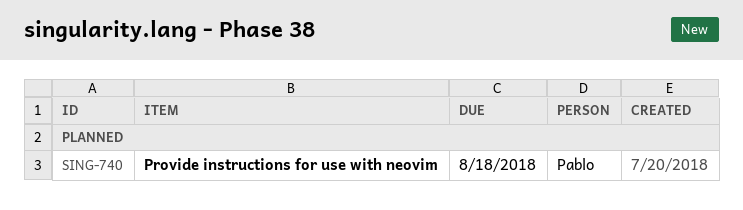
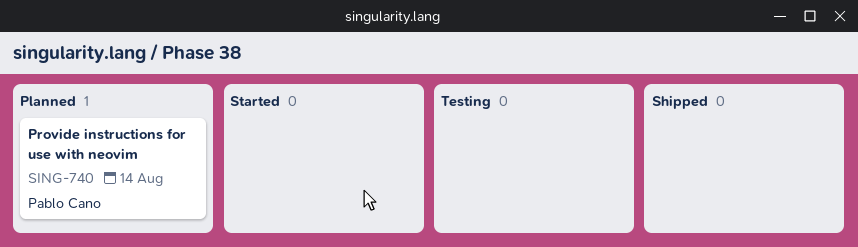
SING-740, due: Aug 18 -> Aug 14

